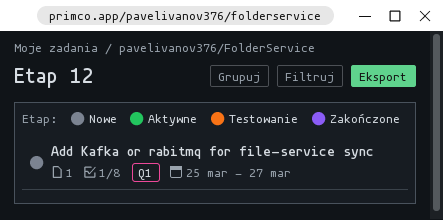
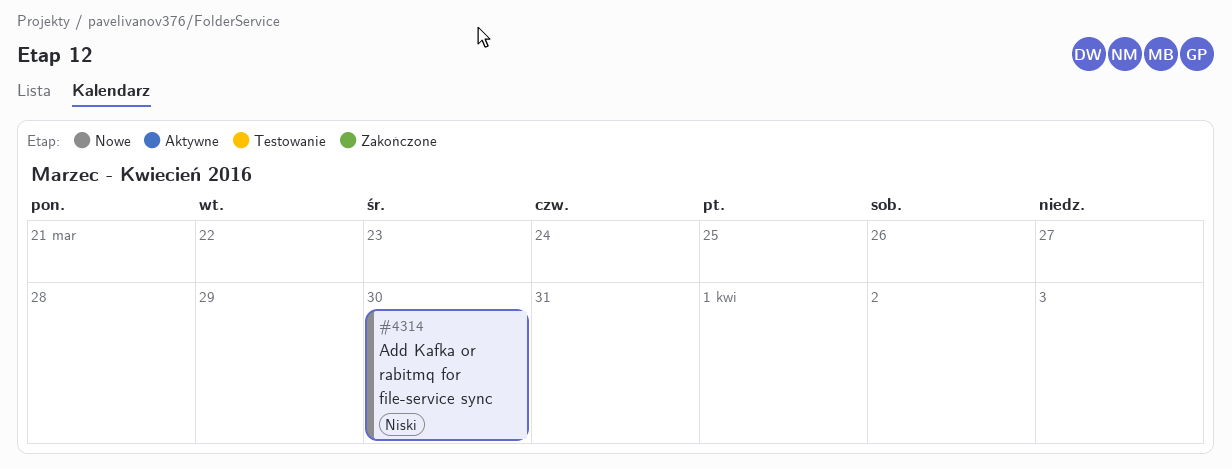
Add Kafka or rabitmq for file-service sync, due: Mar 27 -> Mar 30

